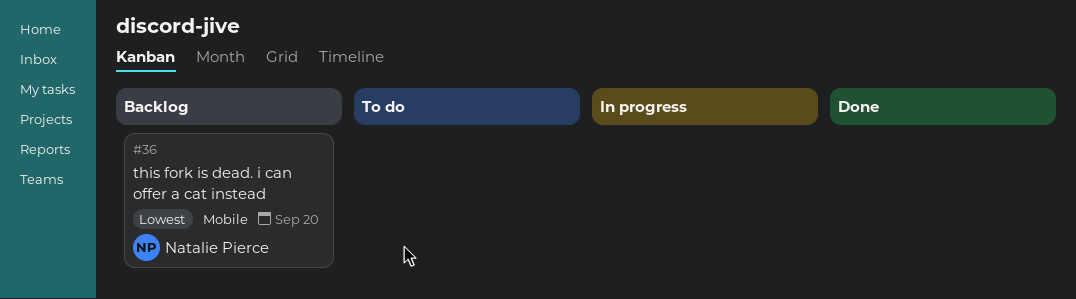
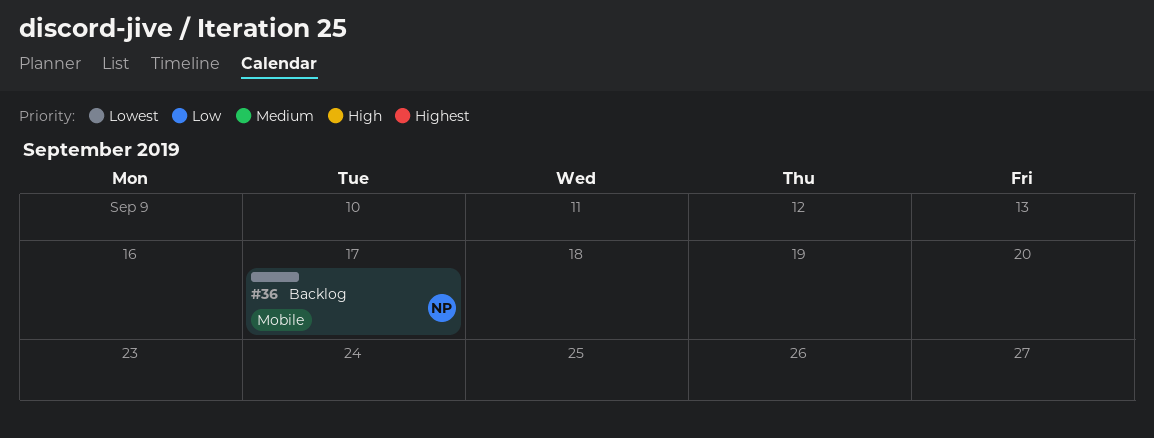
#36, due: Sep 20 -> Sep 17

